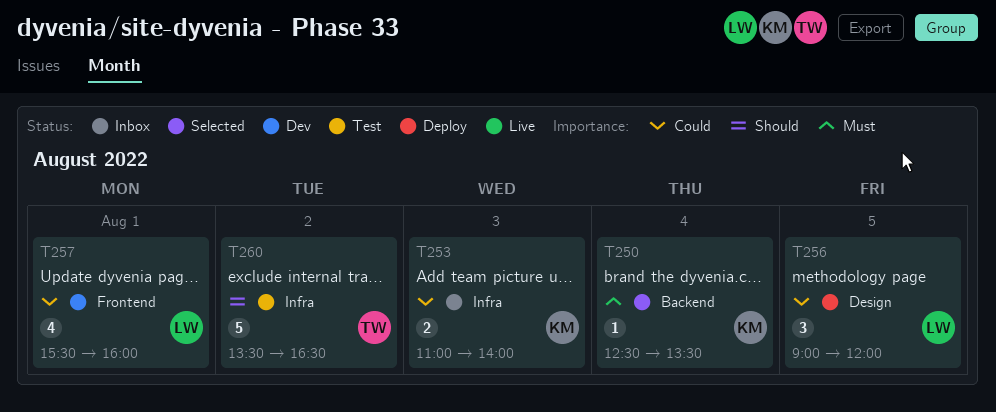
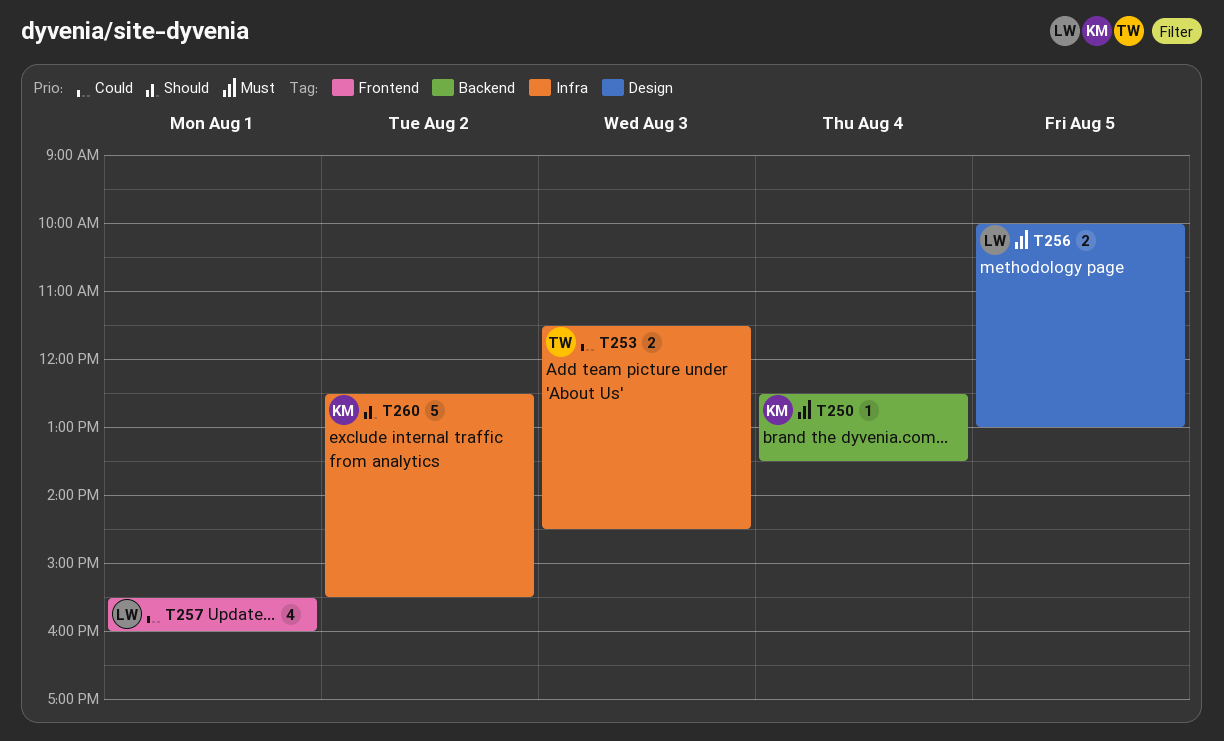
T253, owner: KM -> TW
T253, begins: 11:00 -> 11:30
T253, ends: 14:00 -> 14:30
T256, priority: Could -> Must
T256, estimate: 3 -> 2
T256, begins: 09:00 -> 10:00
T256, ends: 12:00 -> 13:00
T260, owner: TW -> KM
T260, begins: 13:30 -> 12:30
T260, ends: 16:30 -> 15:30

